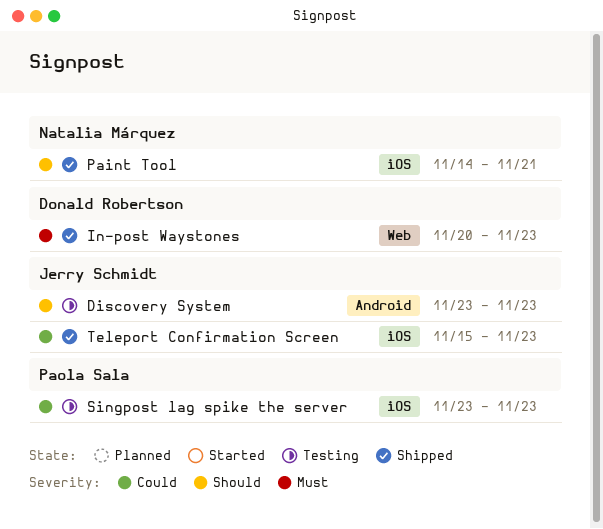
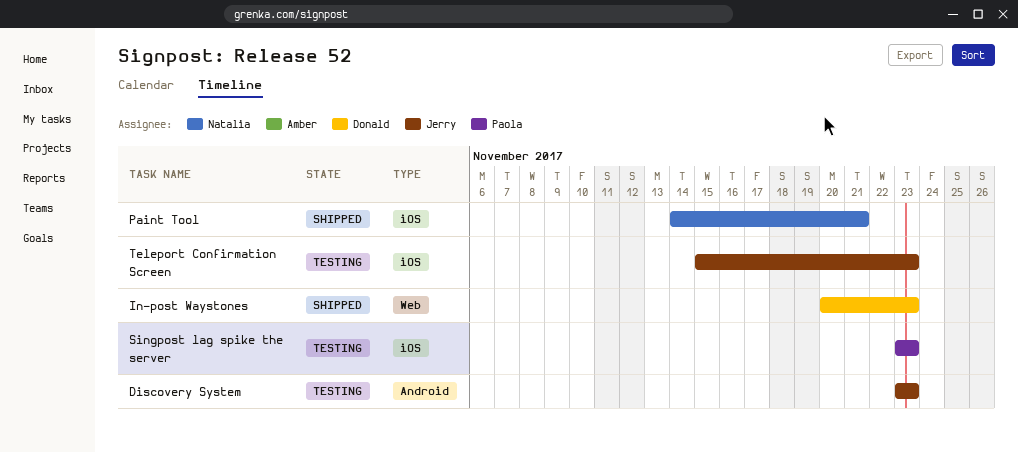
Teleport Confirmation Screen, status: Shipped -> Testing

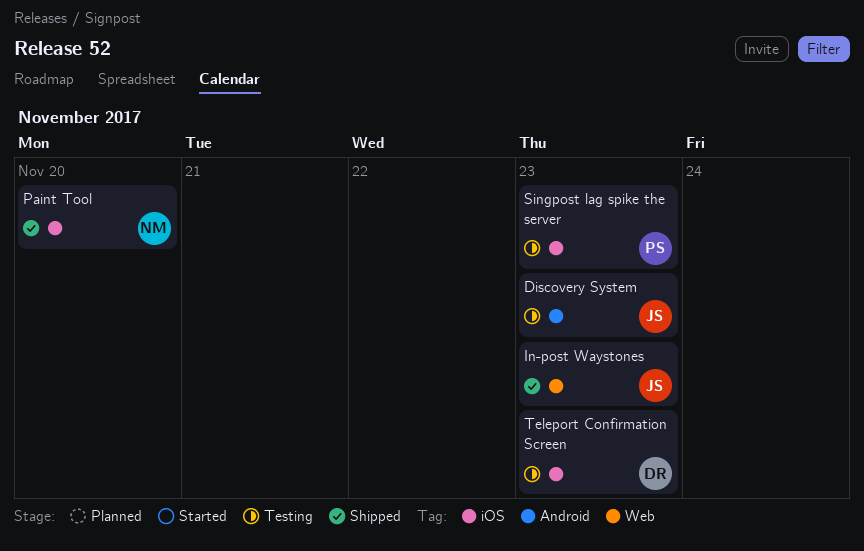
In-post Waystones, owner: Donald -> Jerry
Paint Tool, due: Nov 21 -> Nov 20
Teleport Confirmation Screen, owner: Jerry -> Donald

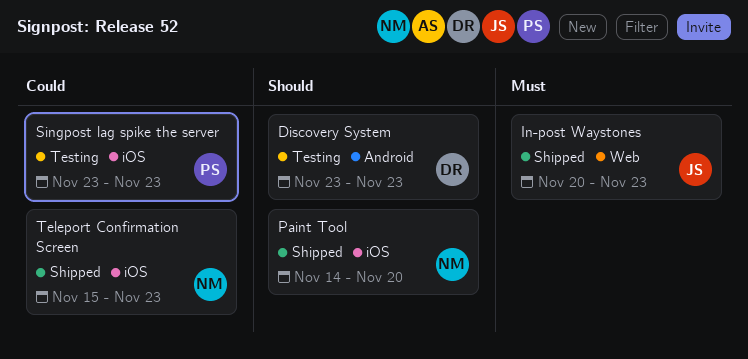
Discovery System, owner: JS -> DR
Teleport Confirmation Screen, status: Testing -> Shipped
Teleport Confirmation Screen, owner: DR -> NM

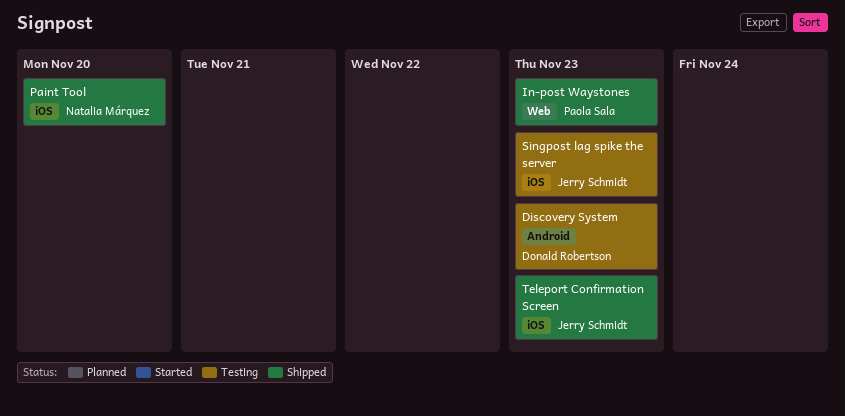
In-post Waystones, owner: Jerry Schmidt -> Paola Sala
Singpost lag spike the server, owner: Paola Sala -> Jerry Schmidt
Teleport Confirmation Screen, owner: Natalia Márquez -> Jerry Schmidt

